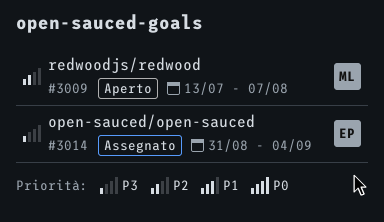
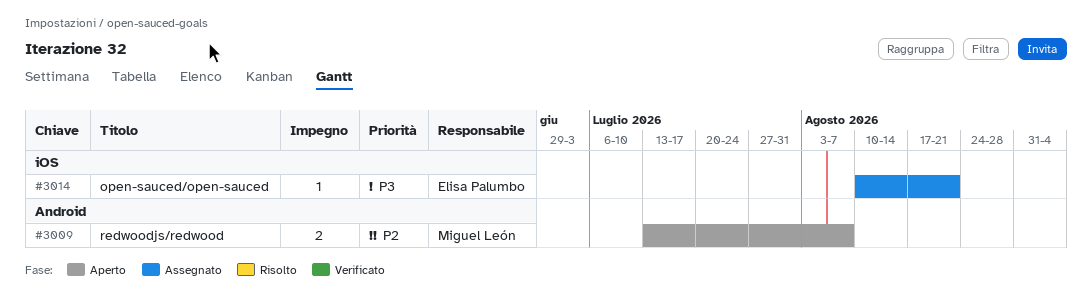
#3014, start: Aug 31 -> Aug 10
#3014, due: Sep 4 -> Aug 21

